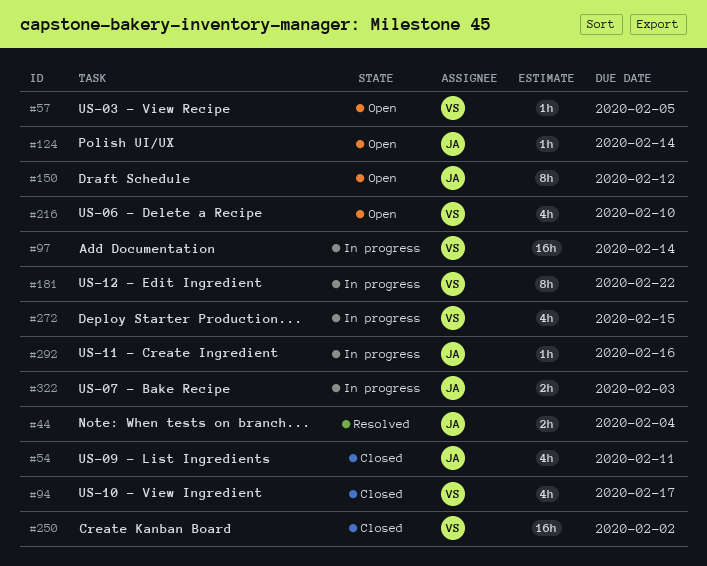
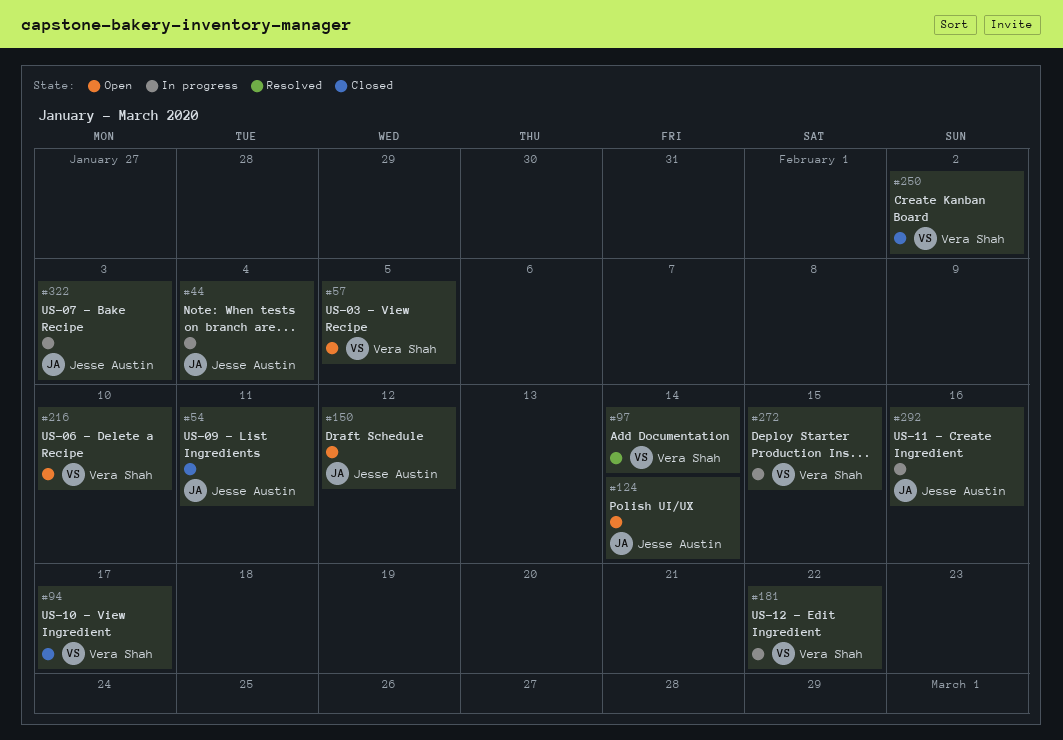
#44, status: Resolved -> In progress
#97, status: In progress -> Resolved

